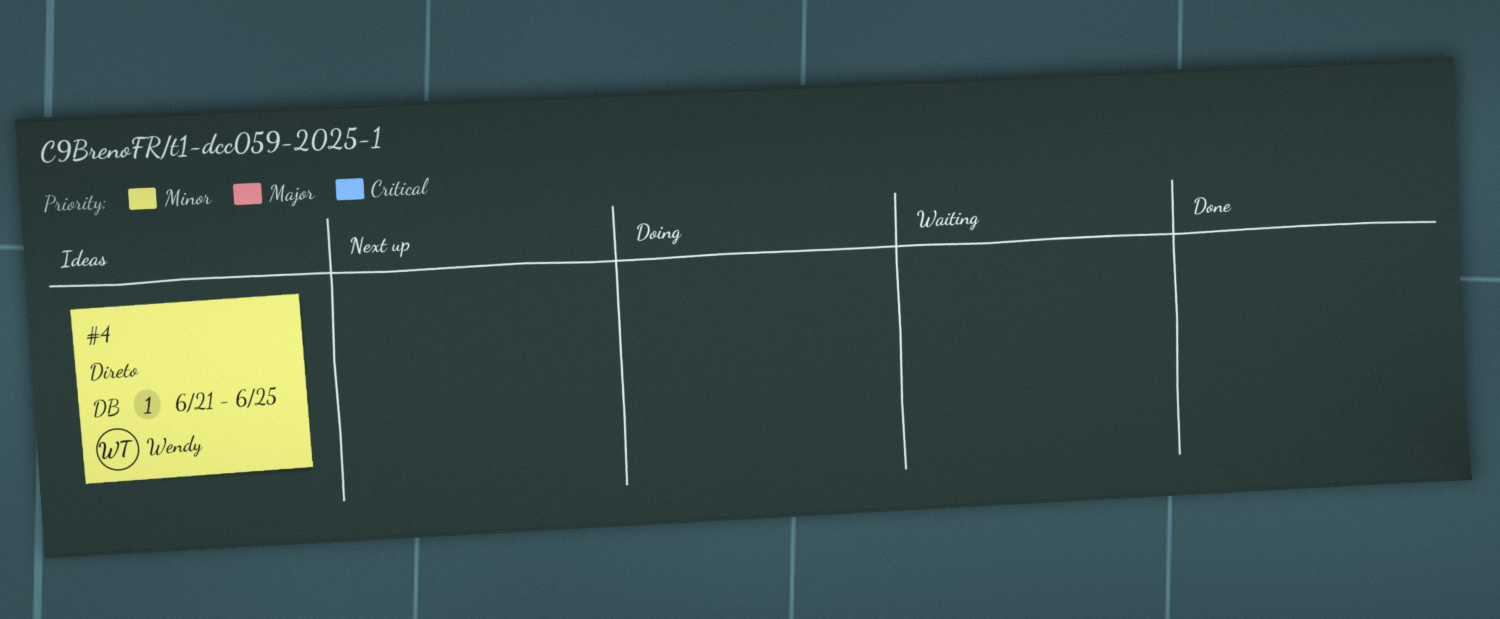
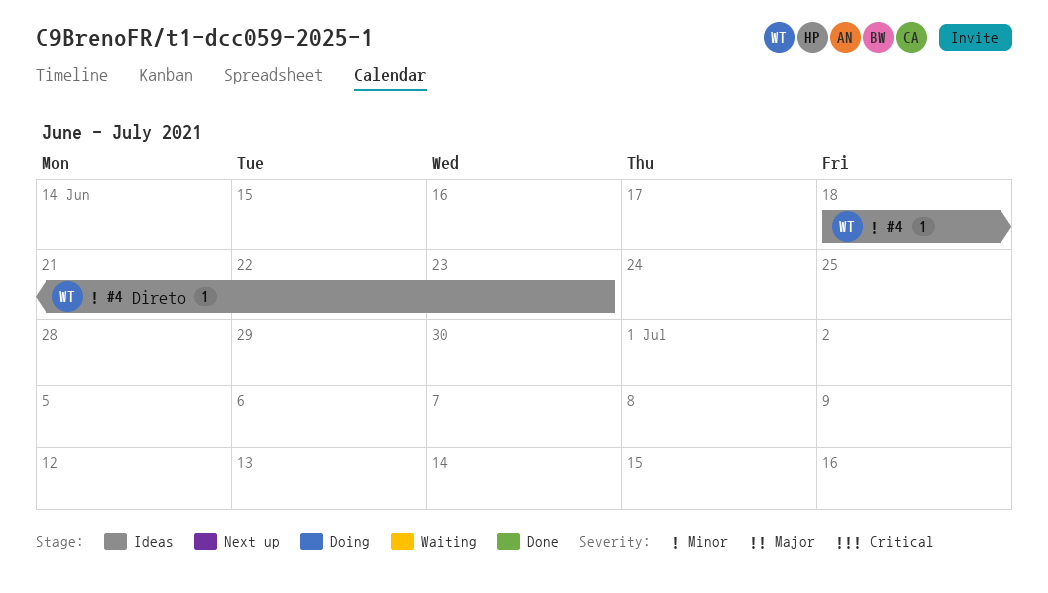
#4, start: Jun 21 -> Jun 18
#4, due: Jun 25 -> Jun 23

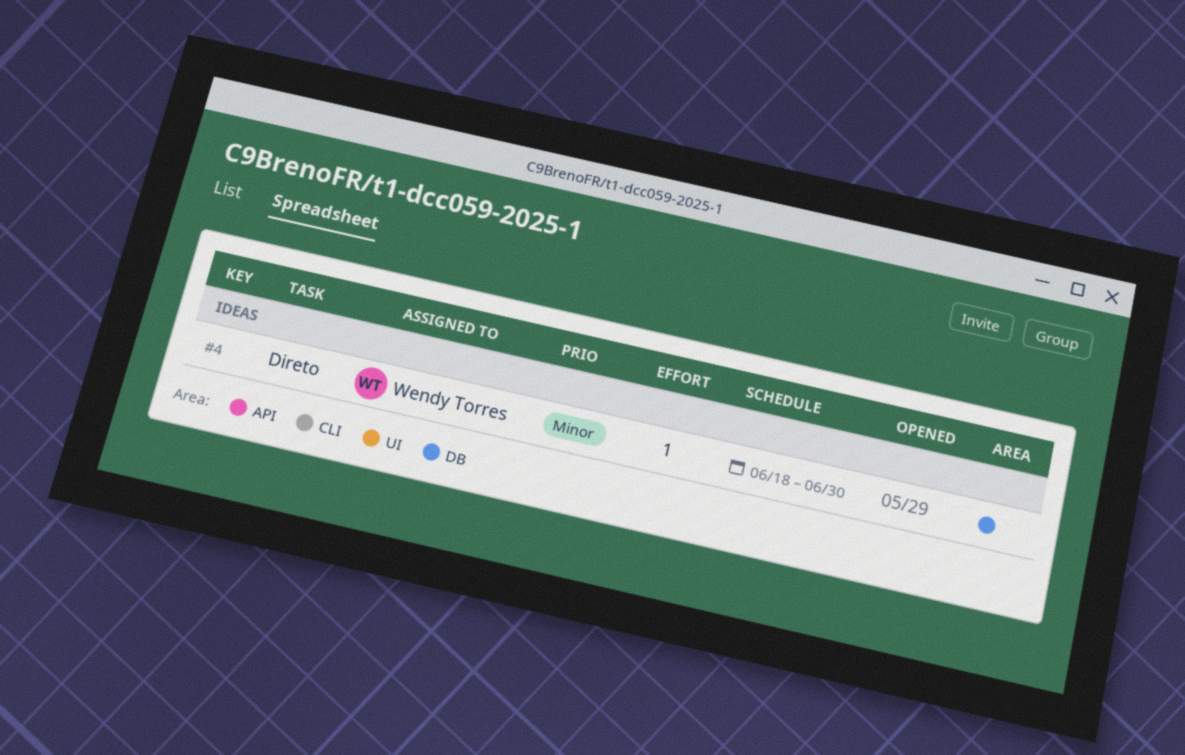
#4, due: Jun 23 -> Jun 30

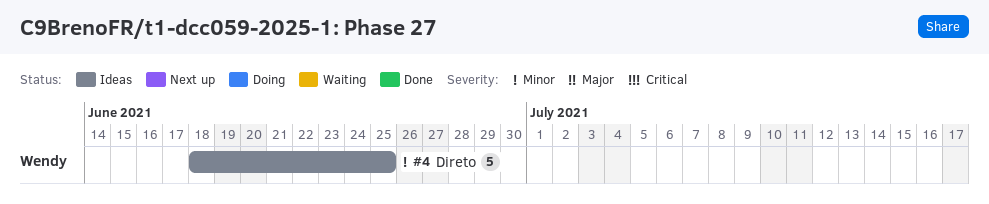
#4, estimate: 1 -> 5
#4, due: Jun 30 -> Jun 25

